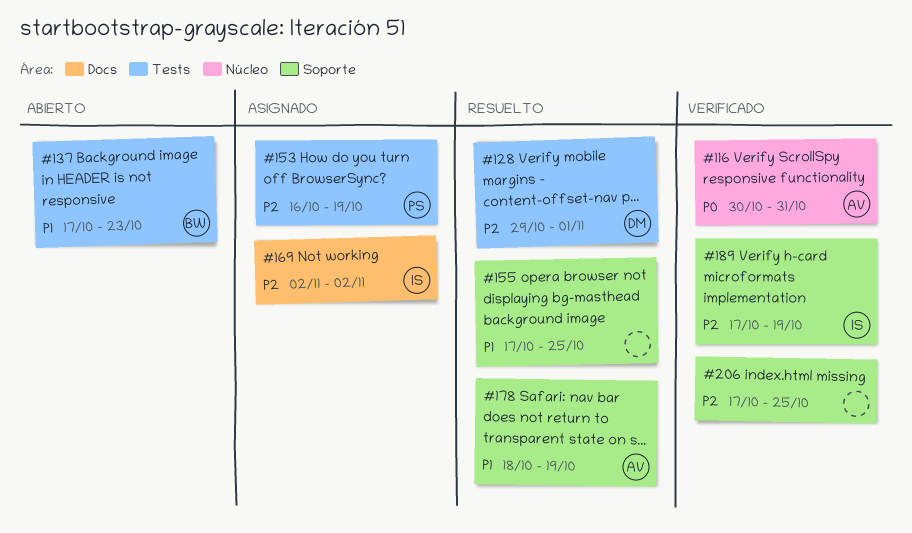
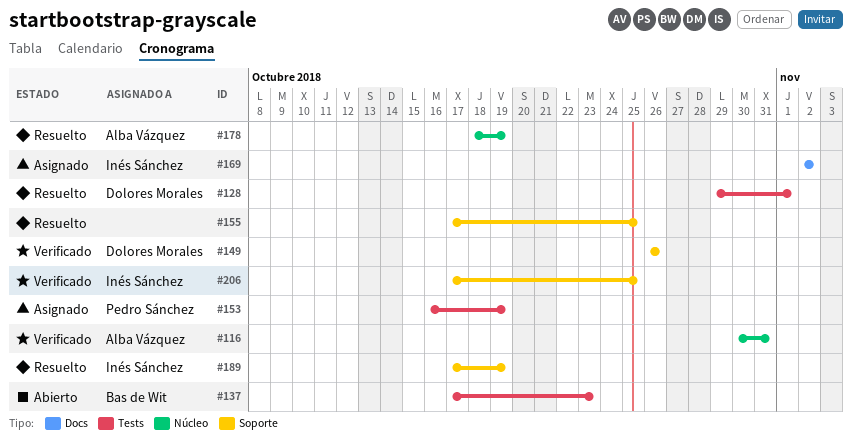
#149: none -> present
#178, label: Soporte -> Núcleo
#189, status: Verificado -> Resuelto
#206, owner: none -> Inés Sánchez

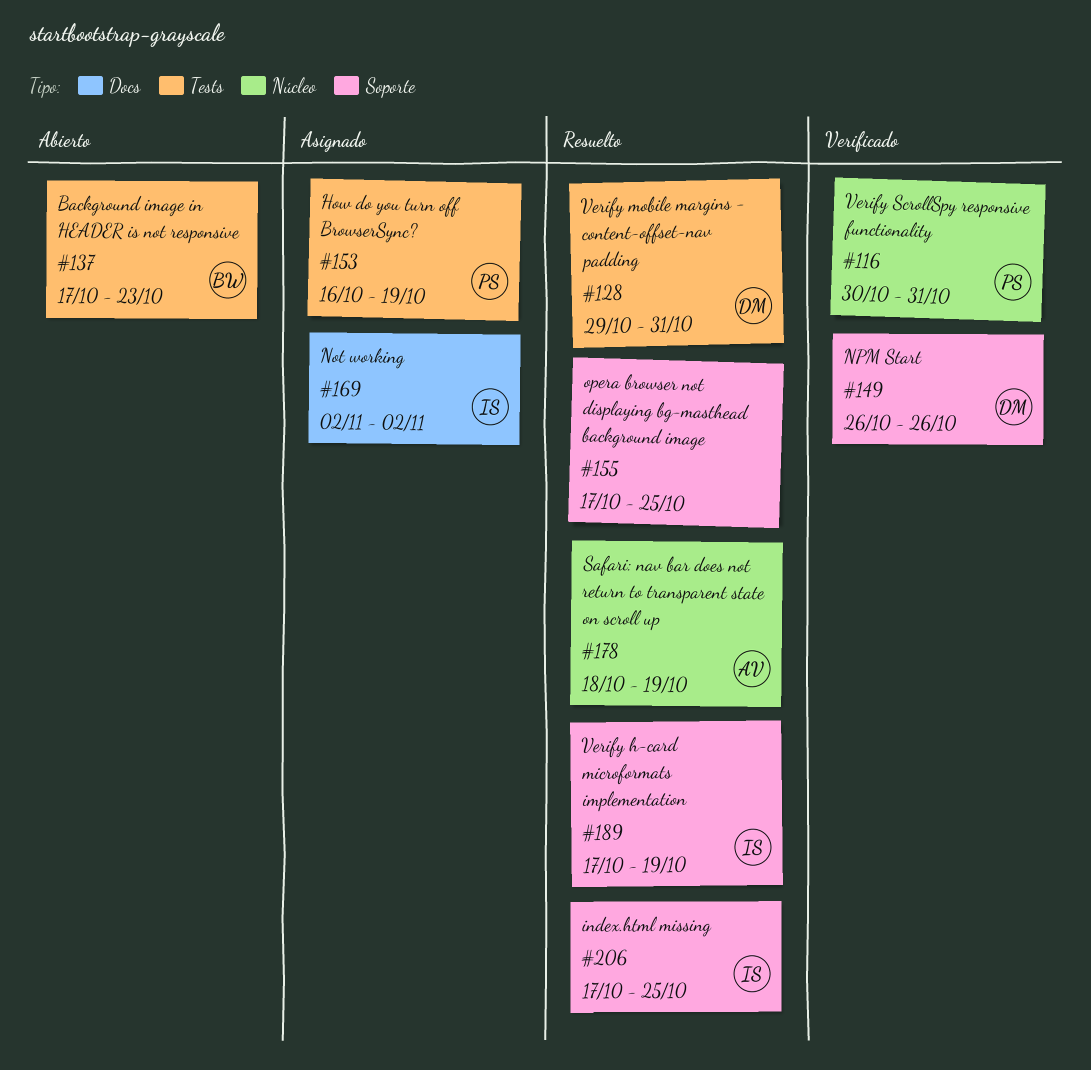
#116, owner: Alba Vázquez -> Pedro Sánchez
#128, due: Nov 1 -> Oct 31
#206, status: Verificado -> Resuelto

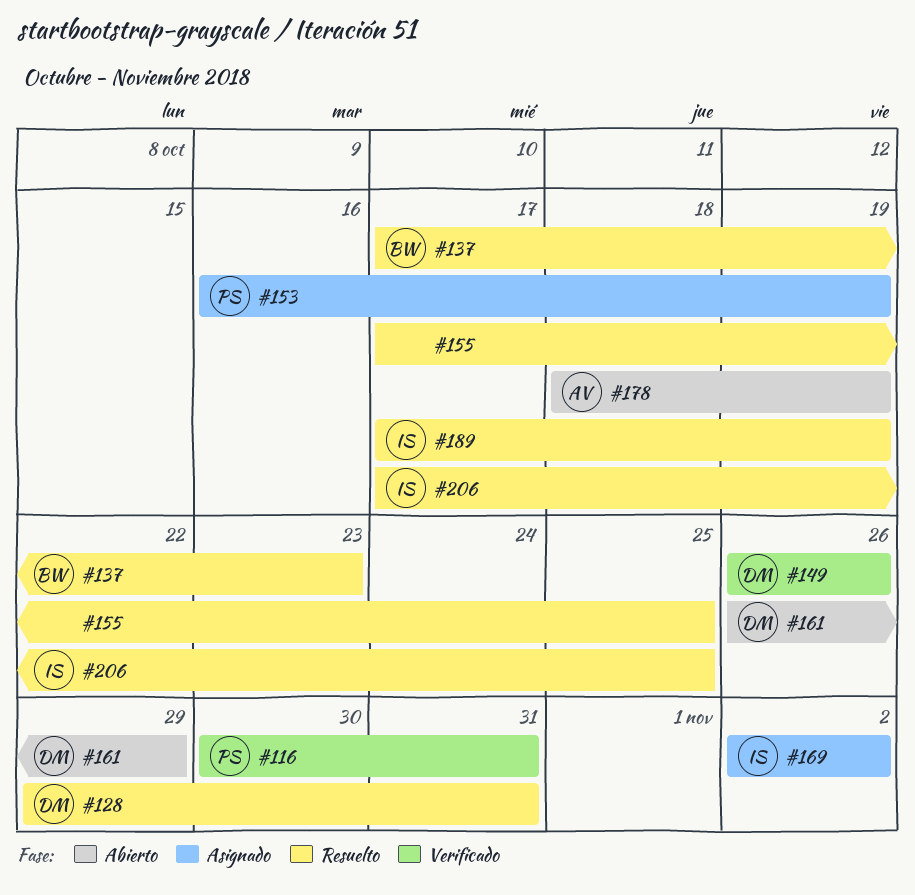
#137, status: Abierto -> Resuelto
#161: none -> present
#178, status: Resuelto -> Abierto

